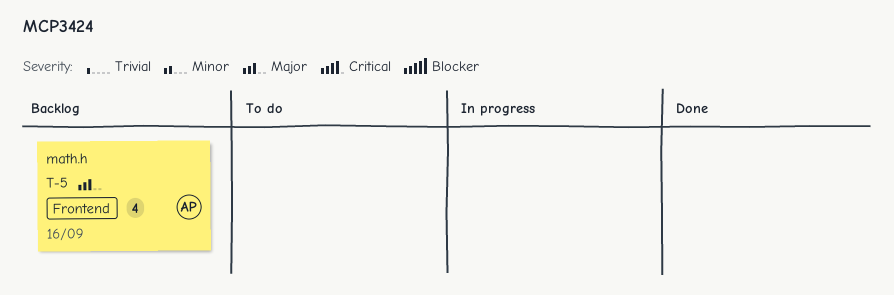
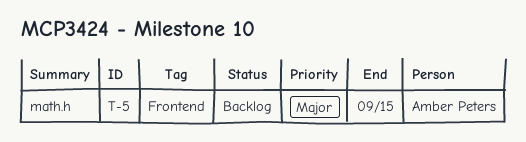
T-5, due: Sep 16 -> Sep 15

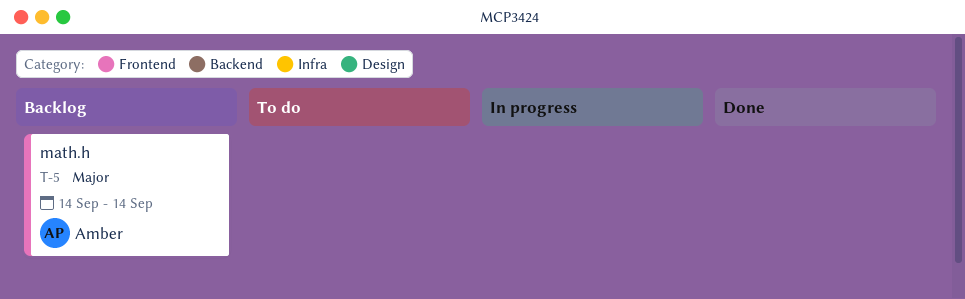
T-5, due: Sep 15 -> Sep 14

